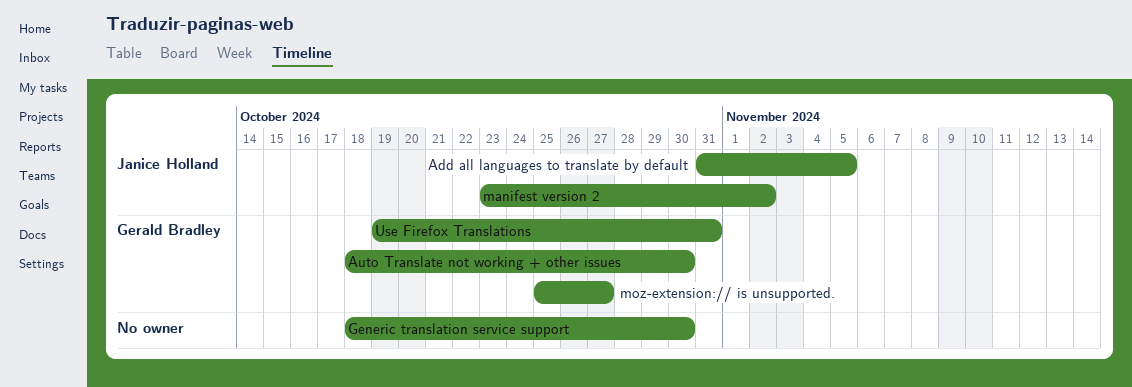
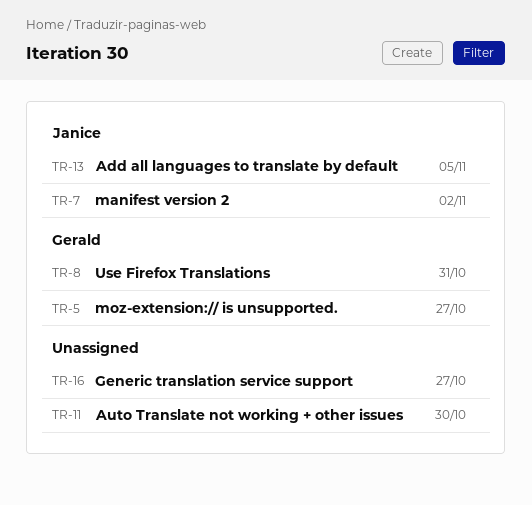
Auto Translate not working + other issues, owner: Gerald Bradley -> none
Generic translation service support, due: Oct 30 -> Oct 27

